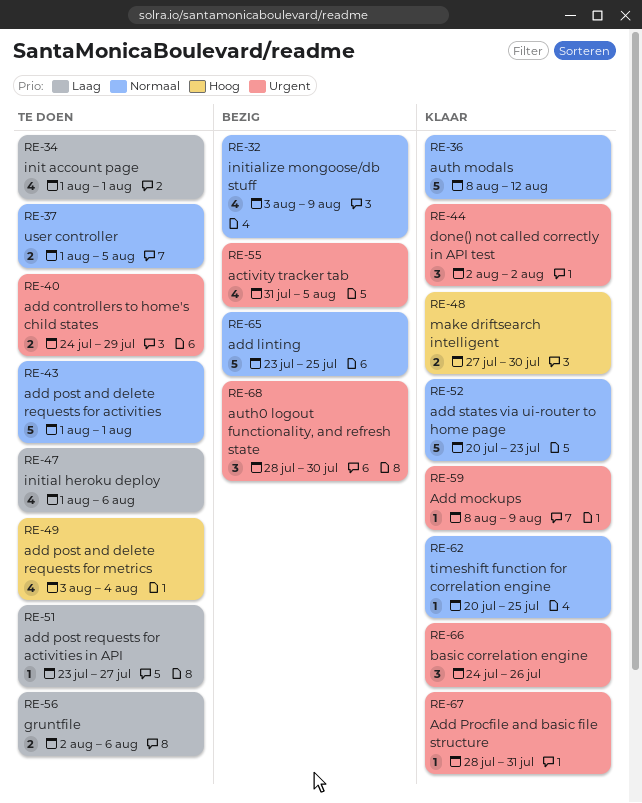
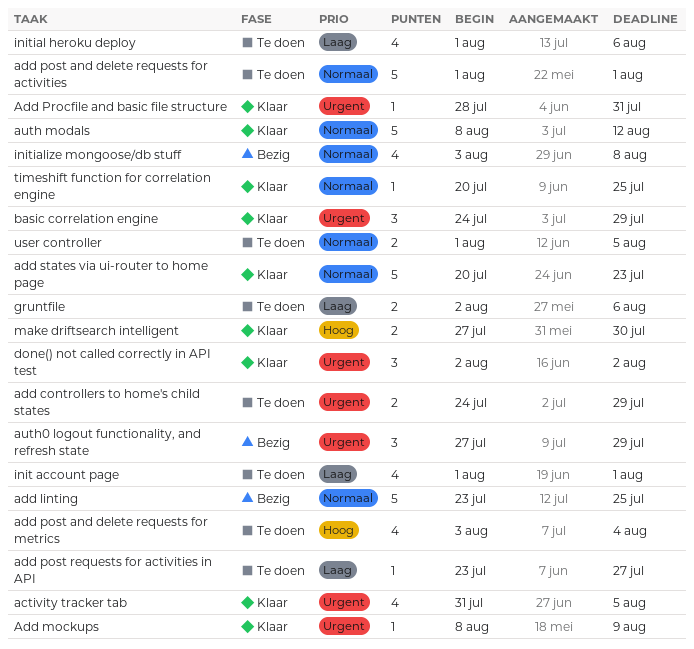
activity tracker tab, status: Bezig -> Klaar
auth0 logout functionality, and refresh state, start: Jul 28 -> Jul 27
auth0 logout functionality, and refresh state, due: Jul 30 -> Jul 29
basic correlation engine, due: Jul 26 -> Jul 29
initialize mongoose/db stuff, due: Aug 9 -> Aug 8

